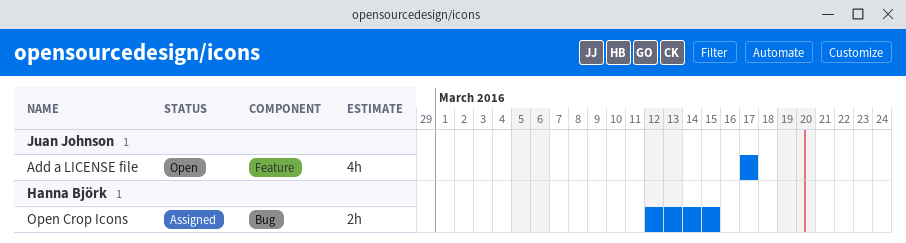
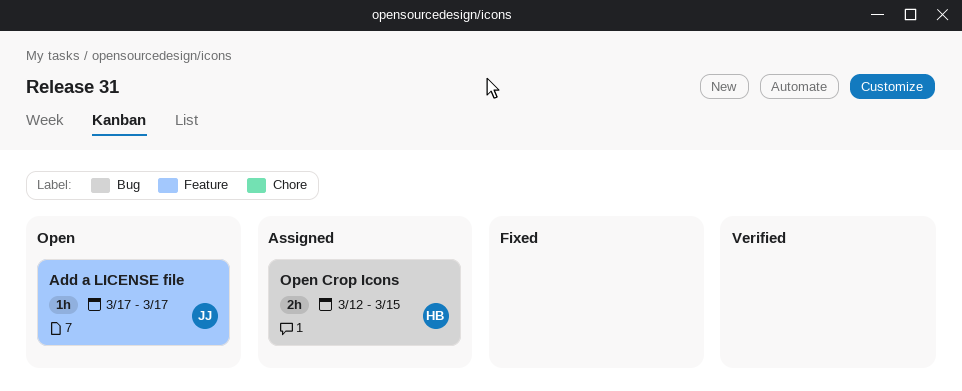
Add a LICENSE file, estimate: 4h -> 1h

